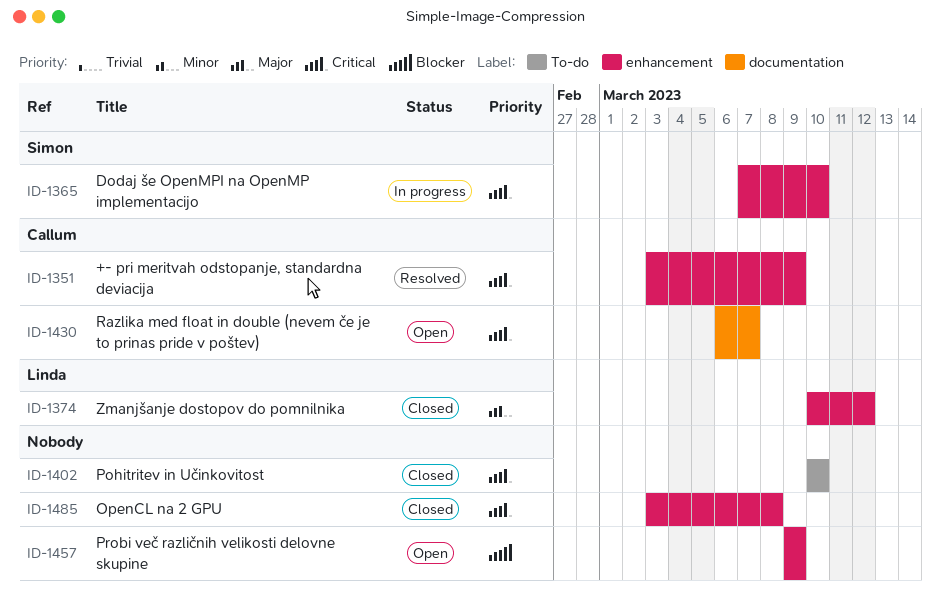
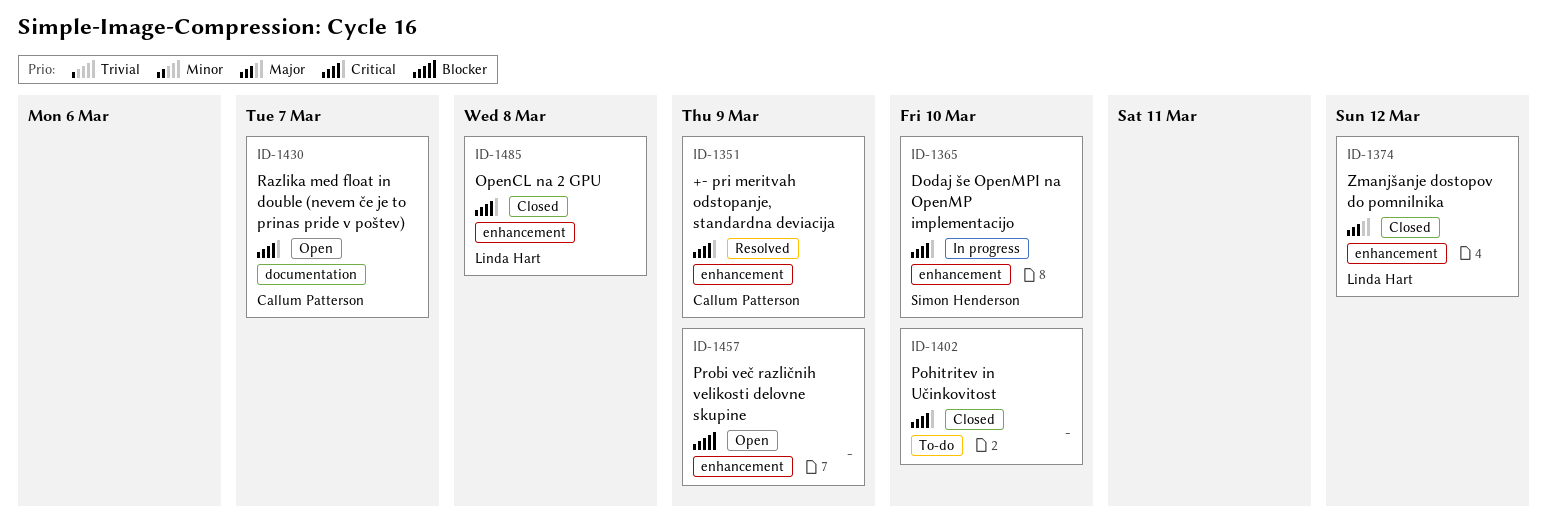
ID-1485, owner: none -> Linda Hart

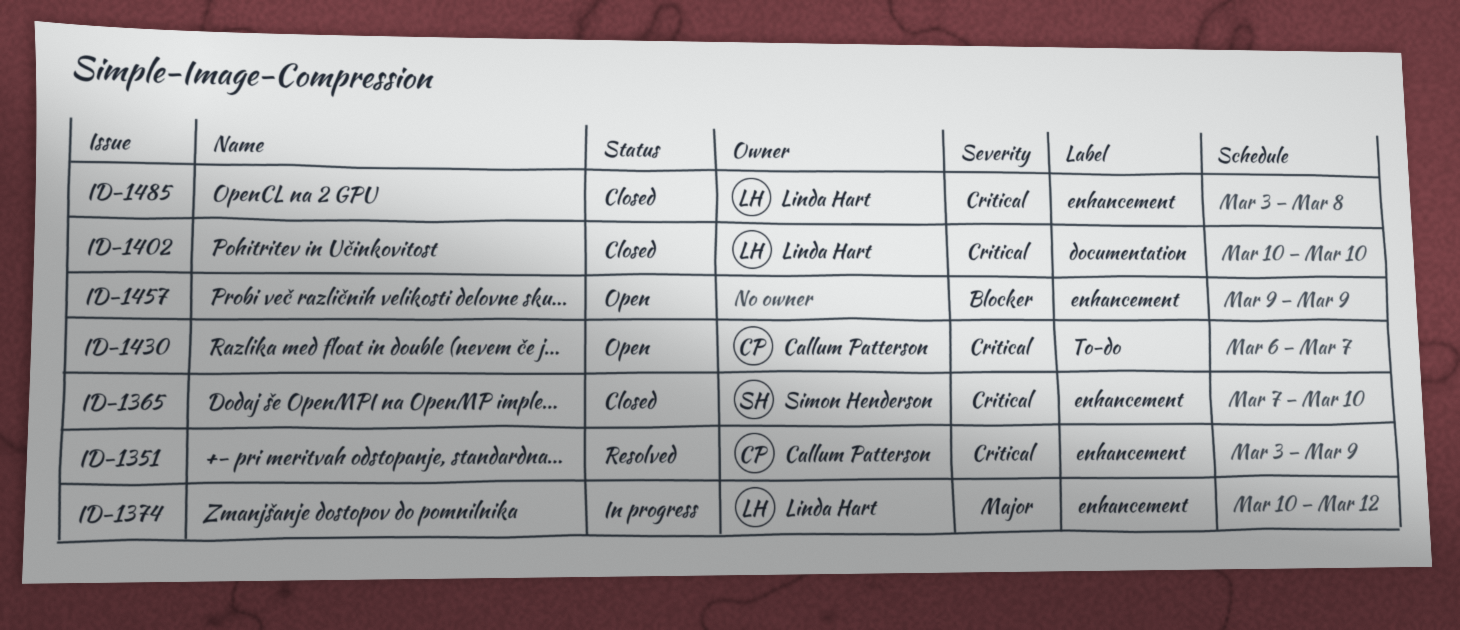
ID-1365, status: In progress -> Closed
ID-1374, status: Closed -> In progress
ID-1402, owner: none -> Linda Hart
ID-1402, label: To-do -> documentation
ID-1430, label: documentation -> To-do

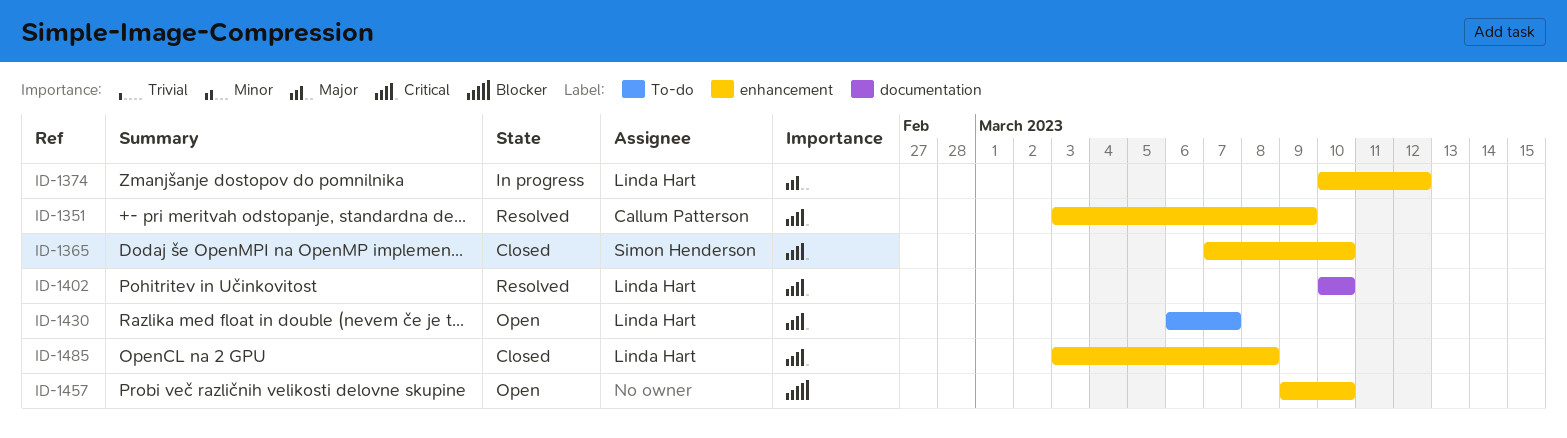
ID-1402, status: Closed -> Resolved
ID-1430, owner: Callum Patterson -> Linda Hart
ID-1457, due: Mar 9 -> Mar 10

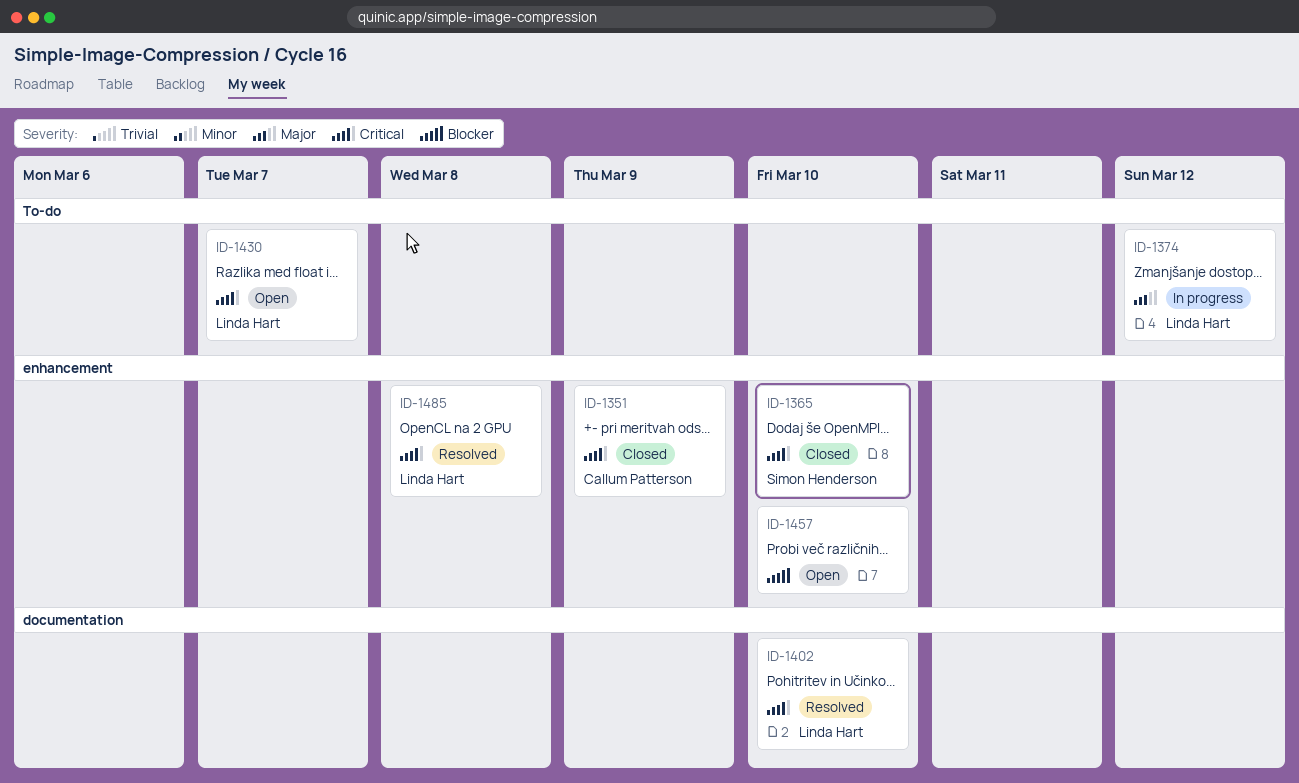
ID-1351, status: Resolved -> Closed
ID-1374, label: enhancement -> To-do
ID-1485, status: Closed -> Resolved

